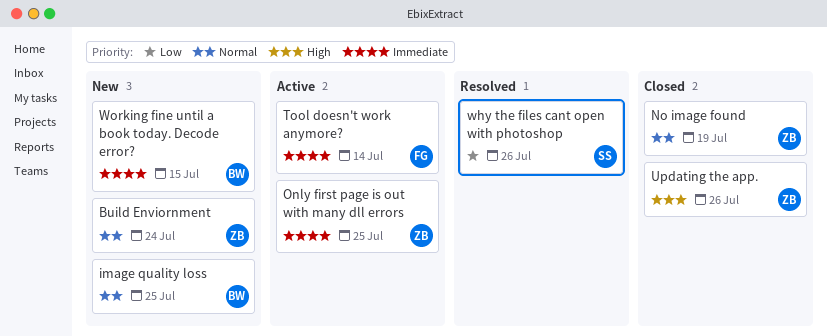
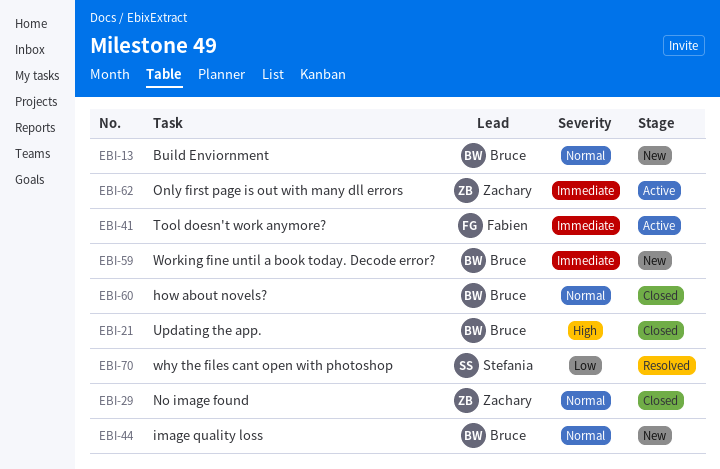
Build Enviornment, owner: Zachary -> Bruce
how about novels?: none -> present
Updating the app., owner: Zachary -> Bruce

